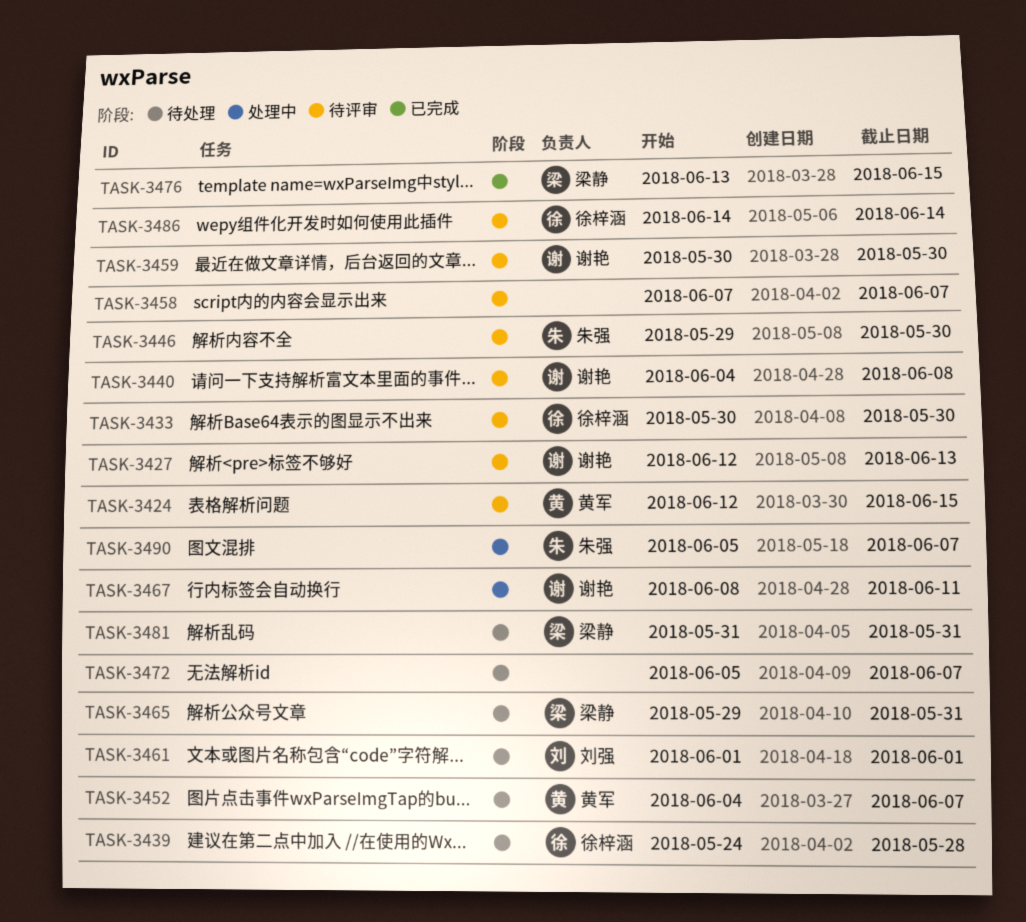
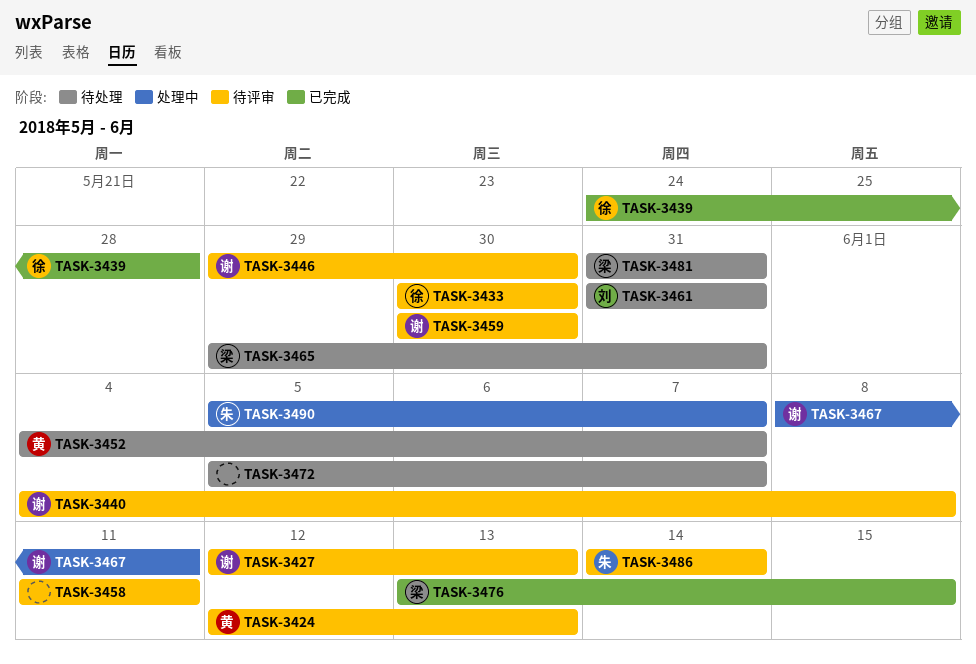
TASK-3424, due: Jun 15 -> Jun 13
TASK-3439, status: 待处理 -> 已完成
TASK-3446, owner: 朱强 -> 谢艳
TASK-3458, start: Jun 7 -> Jun 11
TASK-3458, due: Jun 7 -> Jun 11
TASK-3461, start: Jun 1 -> May 31
TASK-3461, due: Jun 1 -> May 31
TASK-3486, owner: 徐梓涵 -> 朱强

